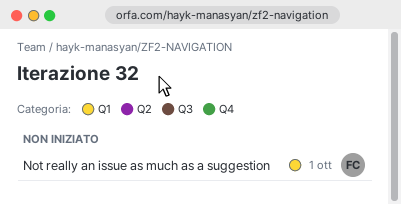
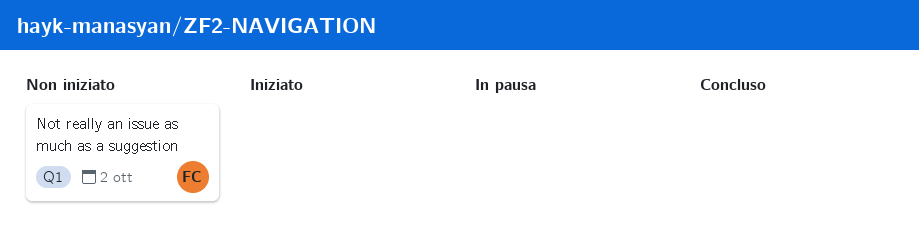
Not really an issue as much as a suggestion, due: Oct 1 -> Oct 2

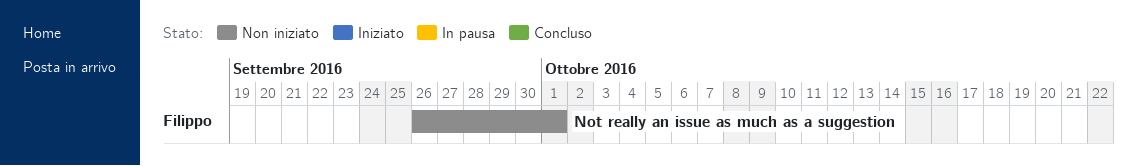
Not really an issue as much as a suggestion, due: Oct 2 -> Oct 1

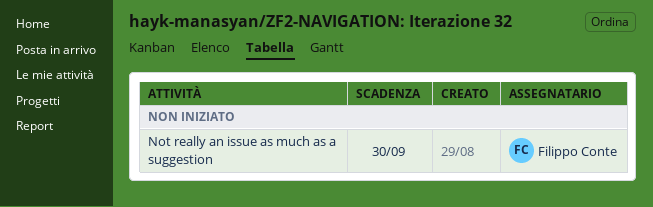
Not really an issue as much as a suggestion, due: Oct 1 -> Sep 30

